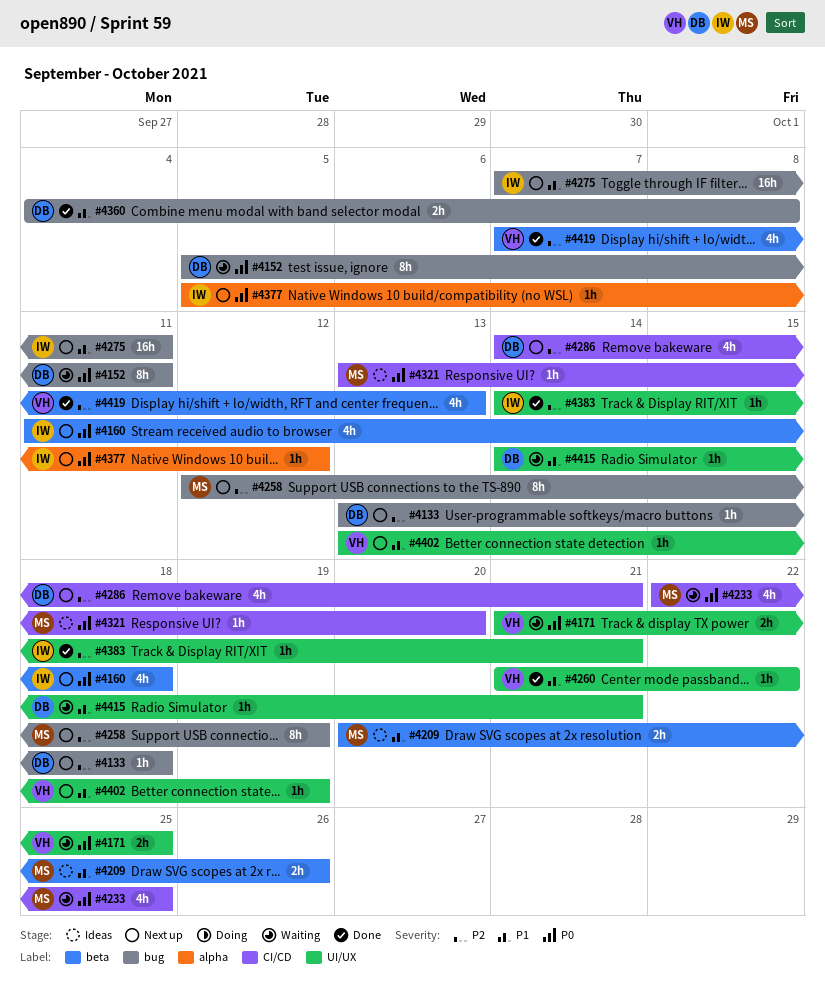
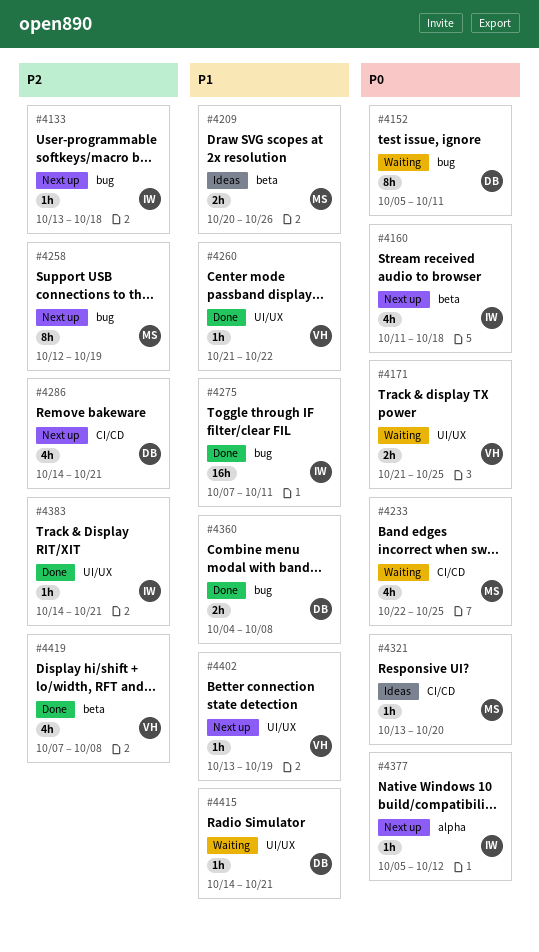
#4133, owner: DB -> IW
#4275, status: Next up -> Done
#4419, due: Oct 13 -> Oct 8

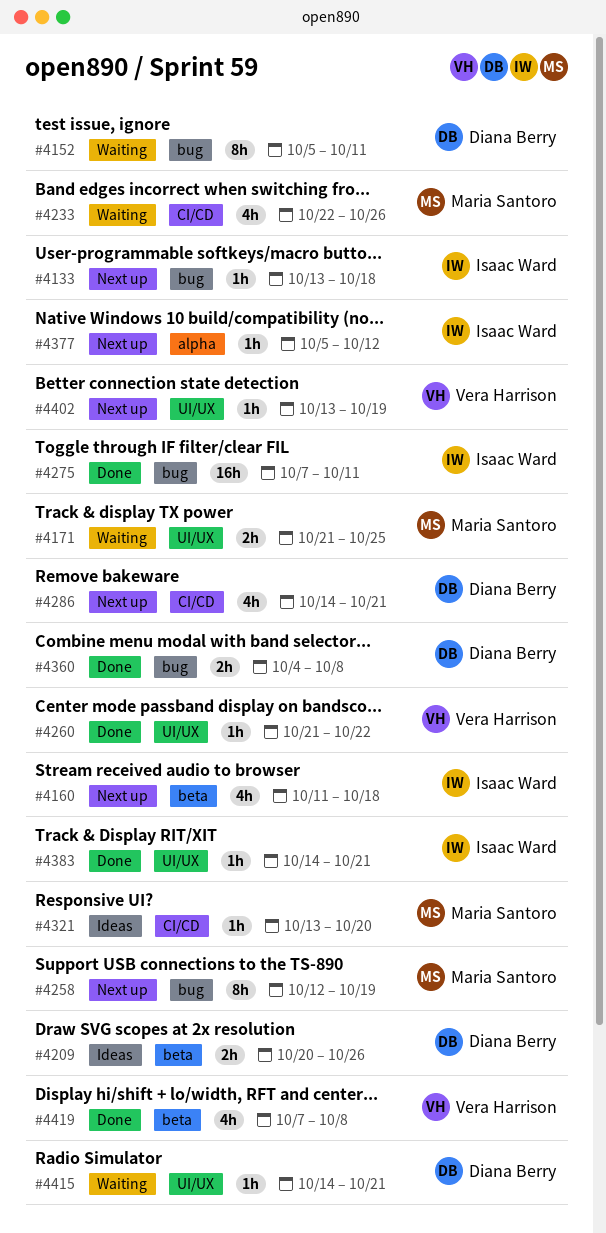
#4171, owner: Vera Harrison -> Maria Santoro
#4209, owner: Maria Santoro -> Diana Berry
#4233, due: Oct 25 -> Oct 26

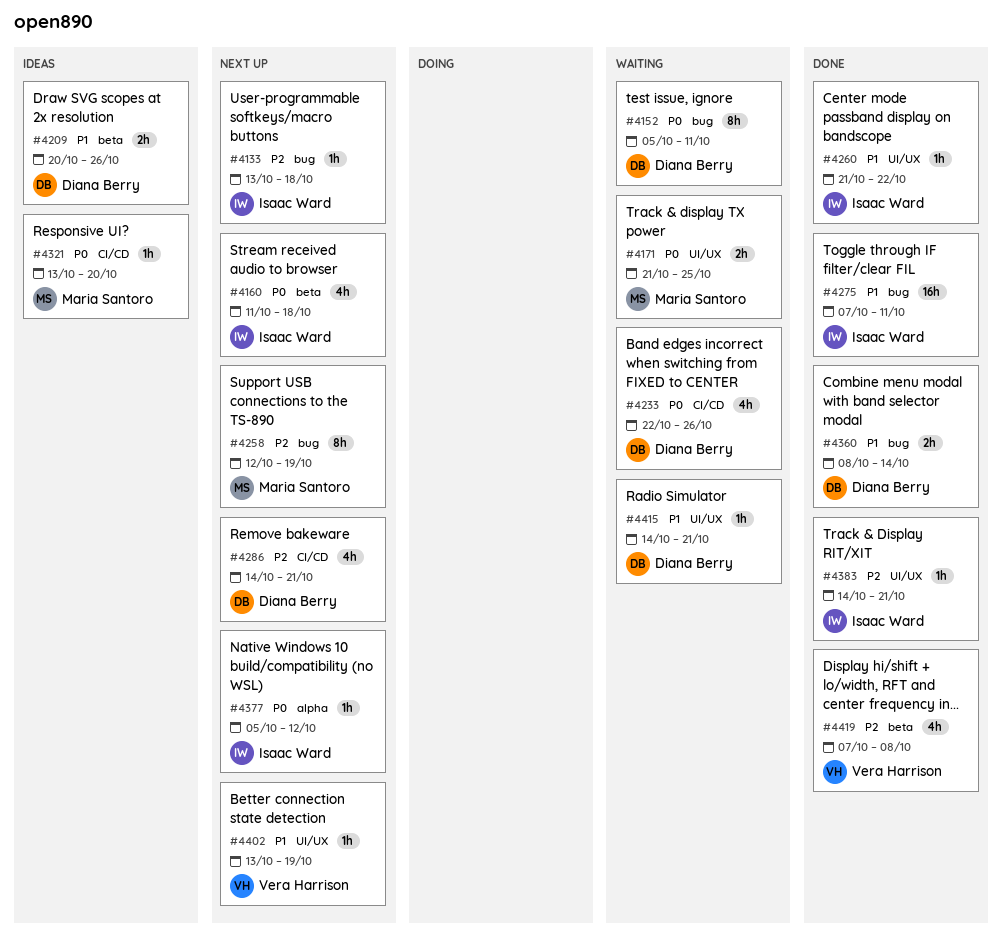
#4233, owner: Maria Santoro -> Diana Berry
#4260, owner: Vera Harrison -> Isaac Ward
#4360, start: Oct 4 -> Oct 8
#4360, due: Oct 8 -> Oct 14

